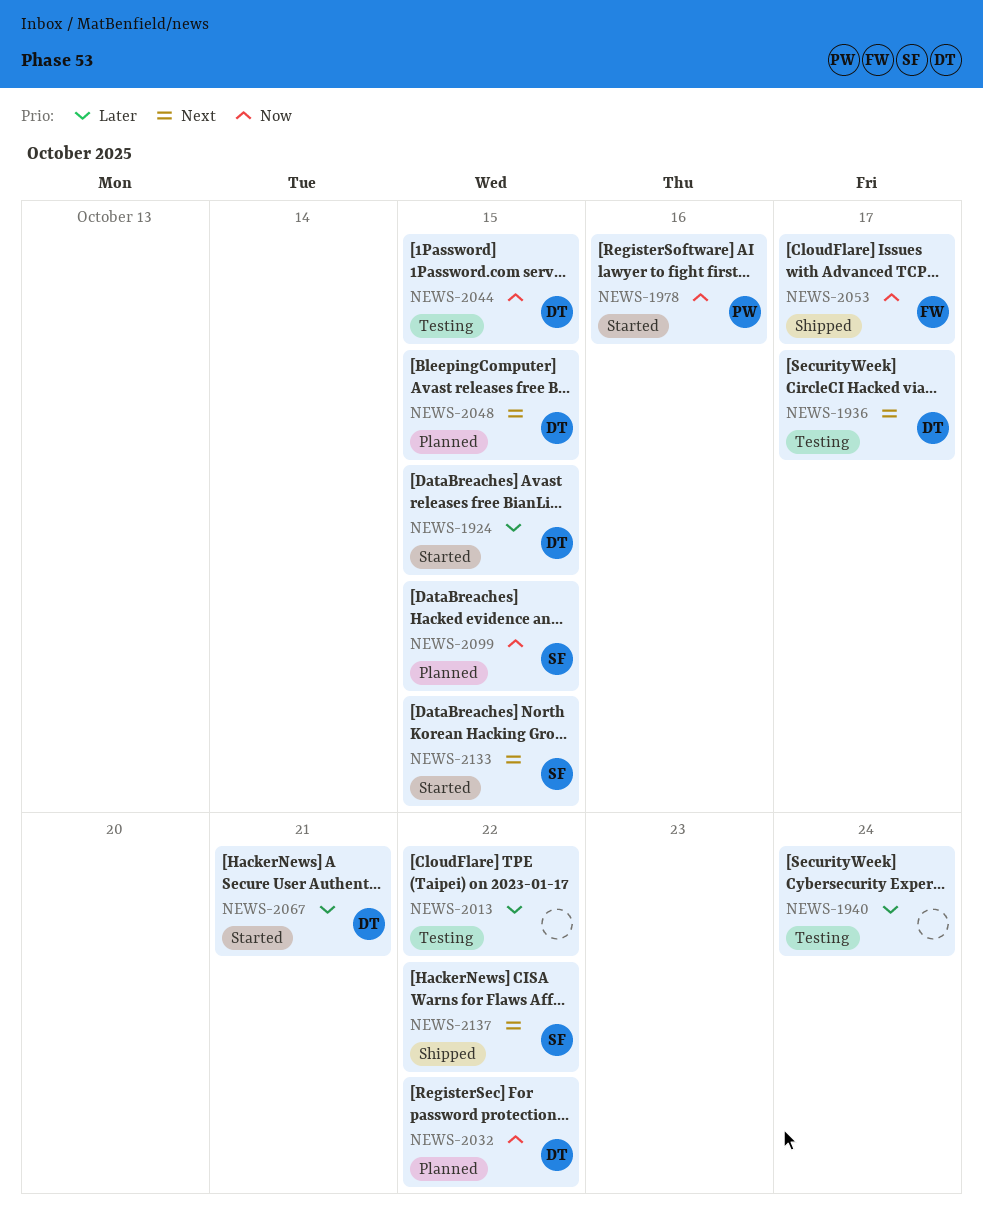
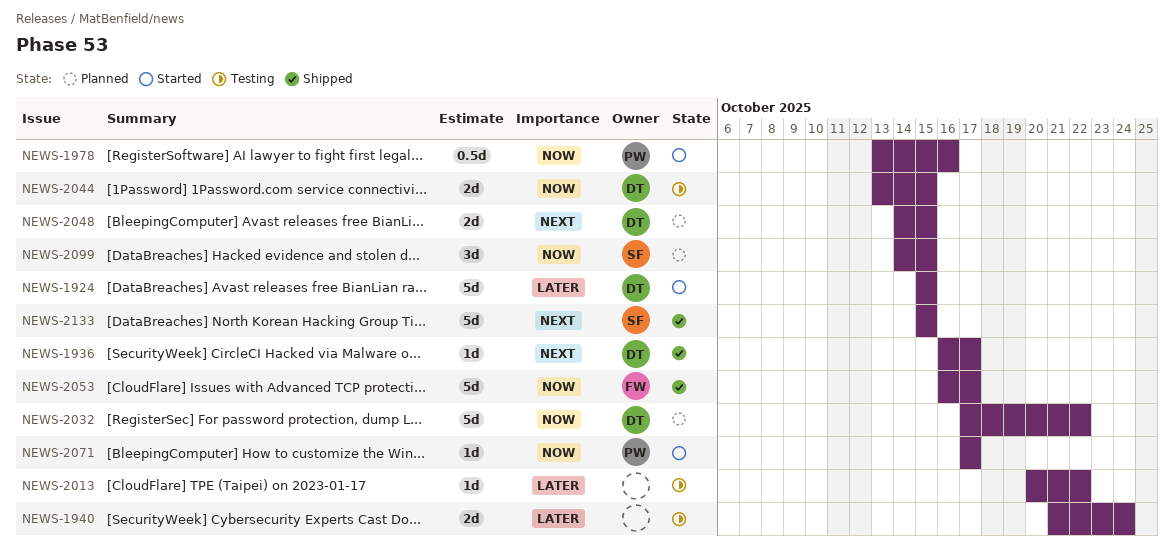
NEWS-1936, status: Testing -> Shipped
NEWS-2067: present -> none
NEWS-2071: none -> present
NEWS-2133, status: Started -> Shipped
NEWS-2137: present -> none

